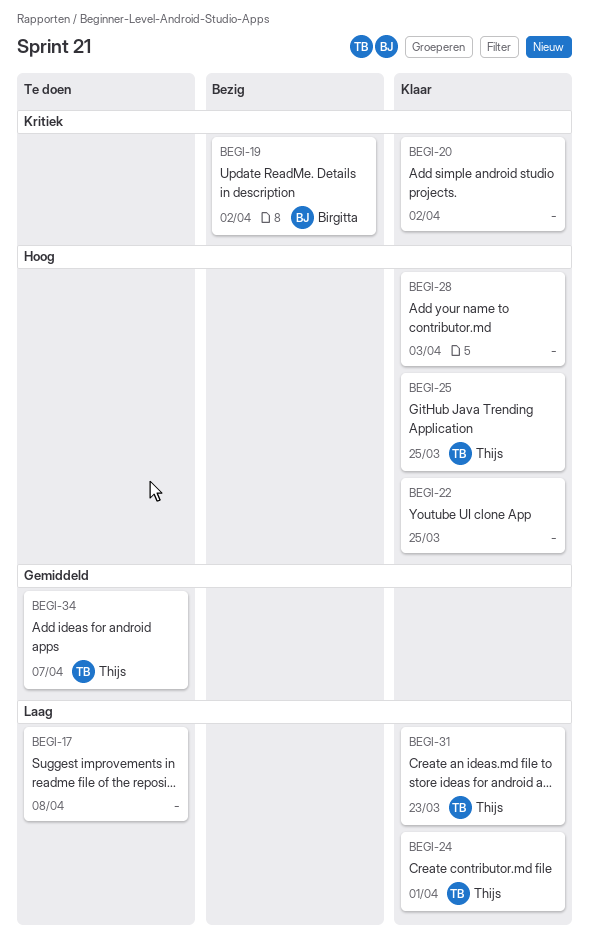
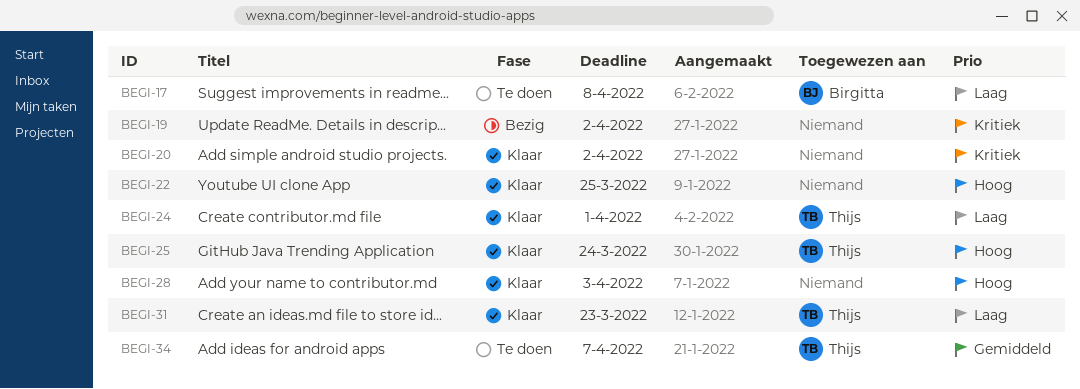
BEGI-17, owner: none -> Birgitta
BEGI-19, owner: Birgitta -> none
BEGI-25, due: Mar 25 -> Mar 24

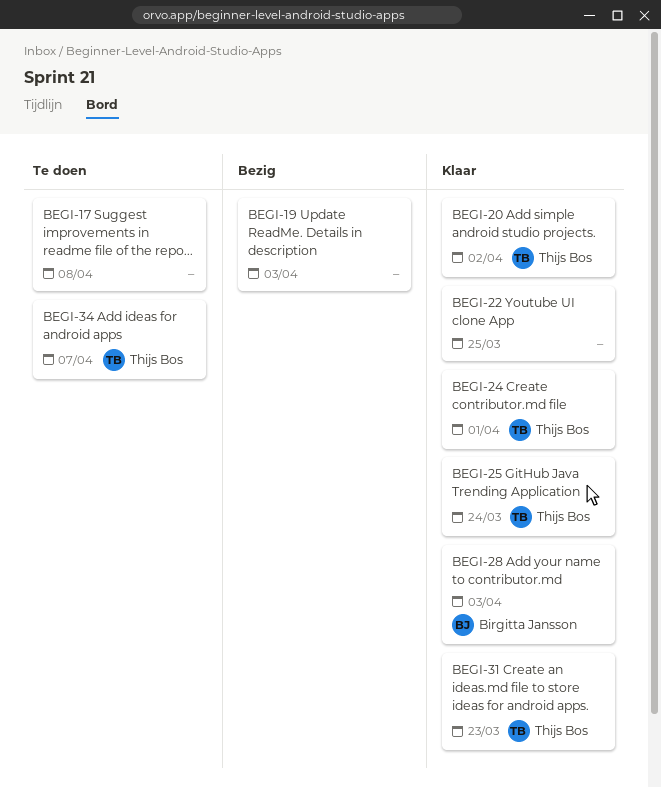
BEGI-17, owner: Birgitta Jansson -> none
BEGI-19, due: Apr 2 -> Apr 3
BEGI-20, owner: none -> Thijs Bos
BEGI-28, owner: none -> Birgitta Jansson

